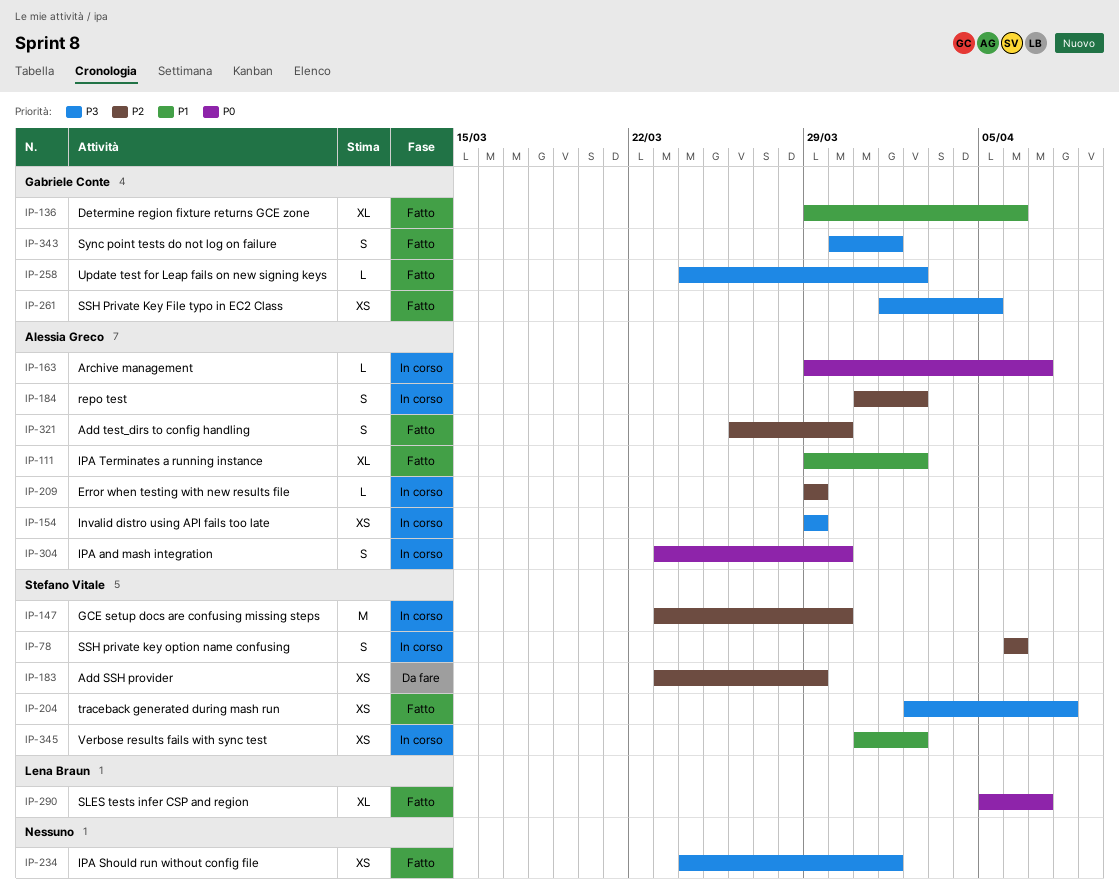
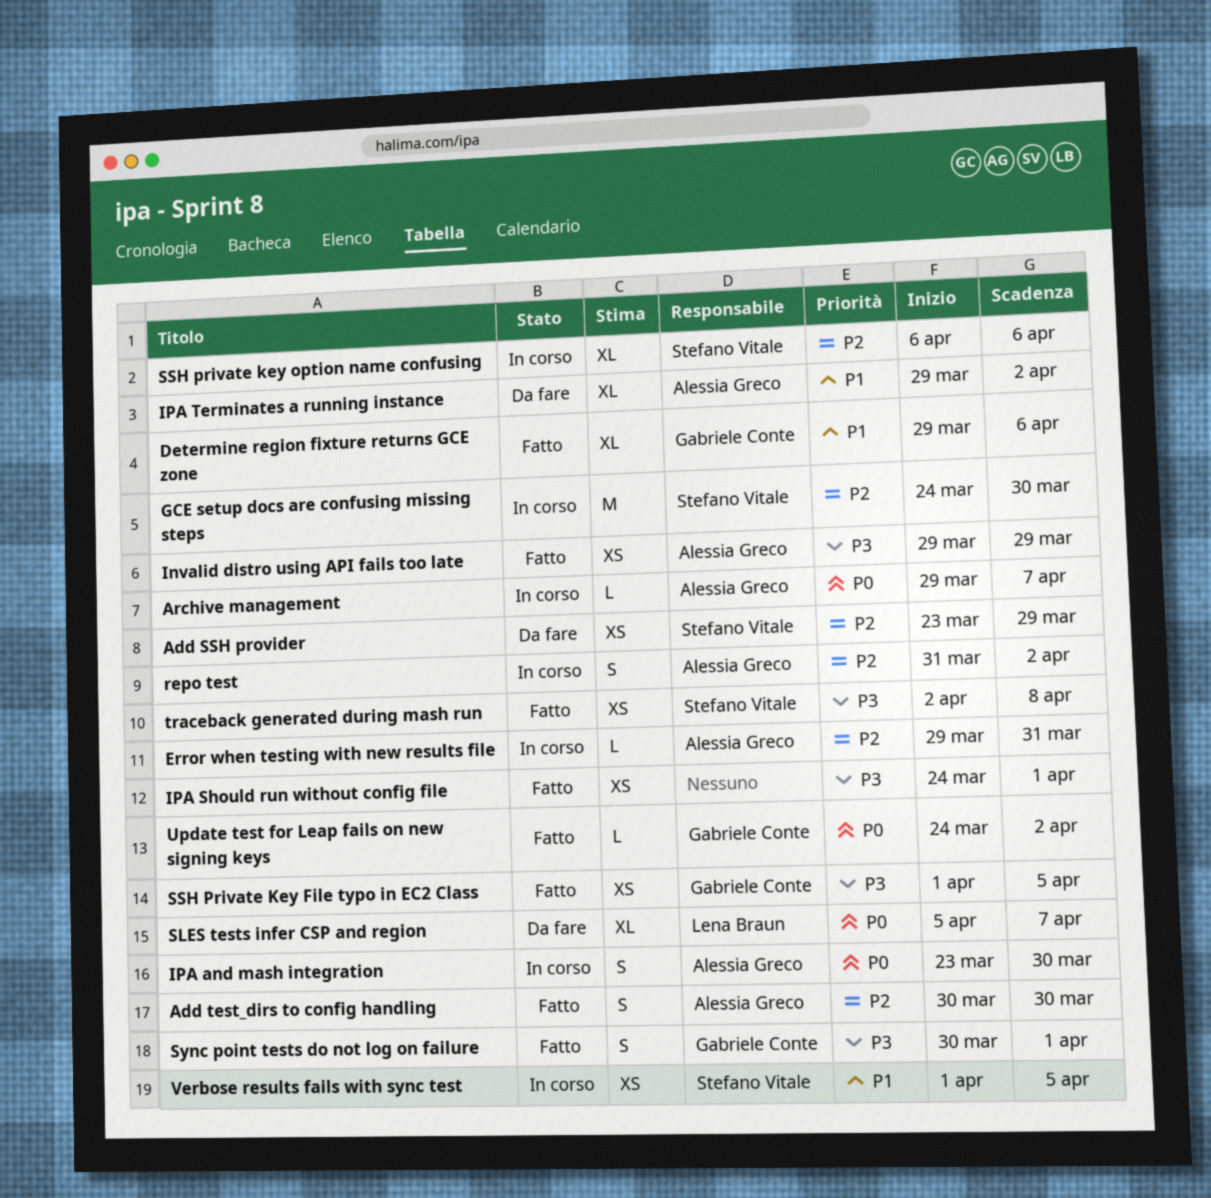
Add test_dirs to config handling, start: Mar 26 -> Mar 30
Error when testing with new results file, due: Mar 29 -> Mar 31
GCE setup docs are confusing missing steps, start: Mar 23 -> Mar 24
Invalid distro using API fails too late, status: In corso -> Fatto
IPA Terminates a running instance, status: Fatto -> Da fare
SLES tests infer CSP and region, status: Fatto -> Da fare
SSH private key option name confusing, estimate: S -> XL
Update test for Leap fails on new signing keys, priority: P3 -> P0
Verbose results fails with sync test, start: Mar 31 -> Apr 1
Verbose results fails with sync test, due: Apr 2 -> Apr 5

